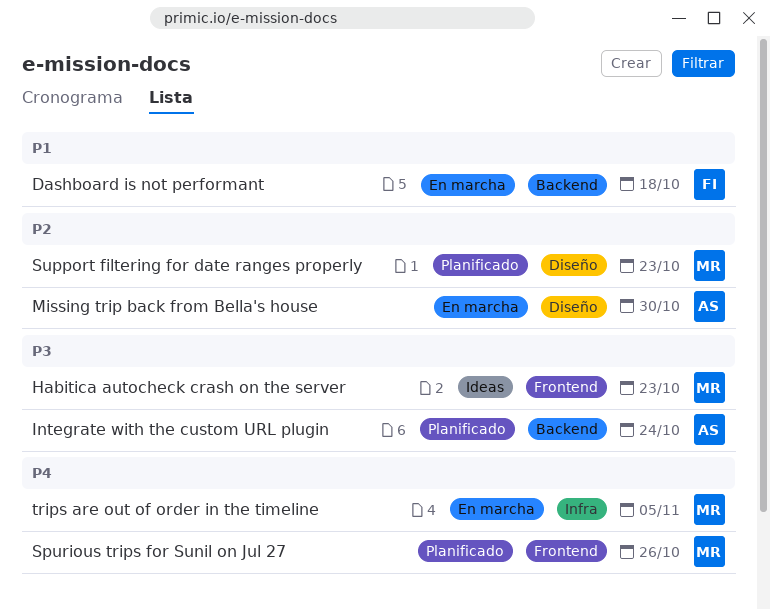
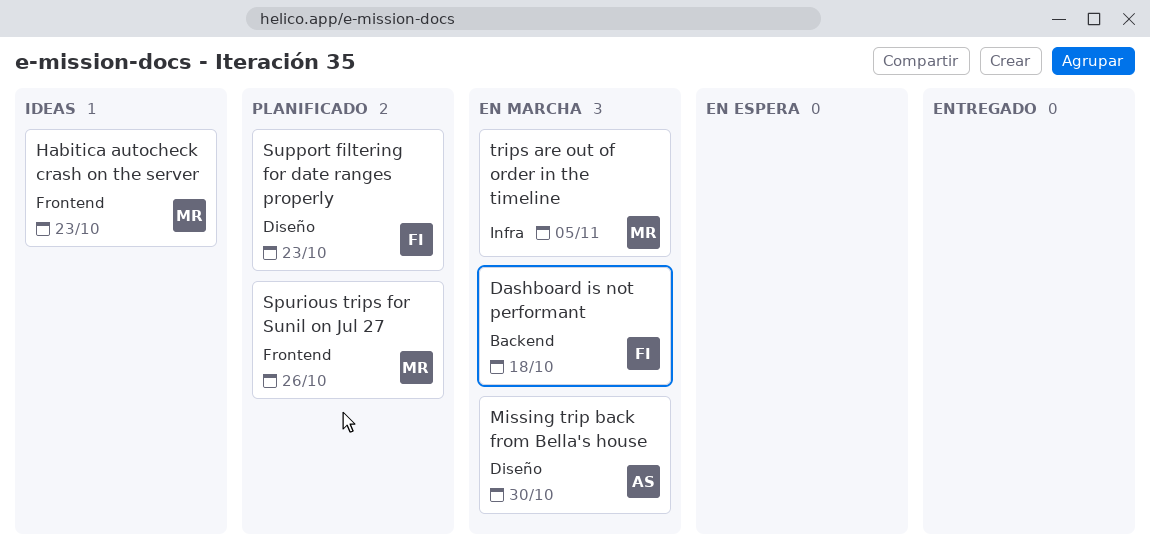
Integrate with the custom URL plugin: present -> none
Support filtering for date ranges properly, owner: MR -> FI

